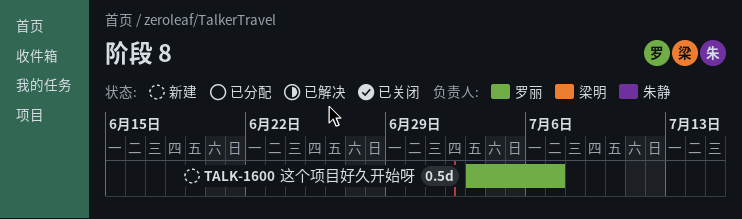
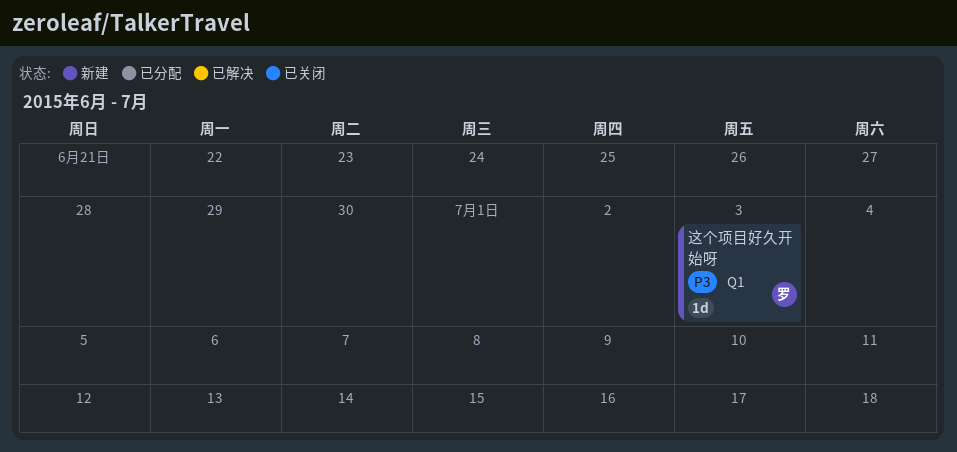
这个项目好久开始呀, estimate: 0.5d -> 1d
这个项目好久开始呀, due: Jul 7 -> Jul 3

